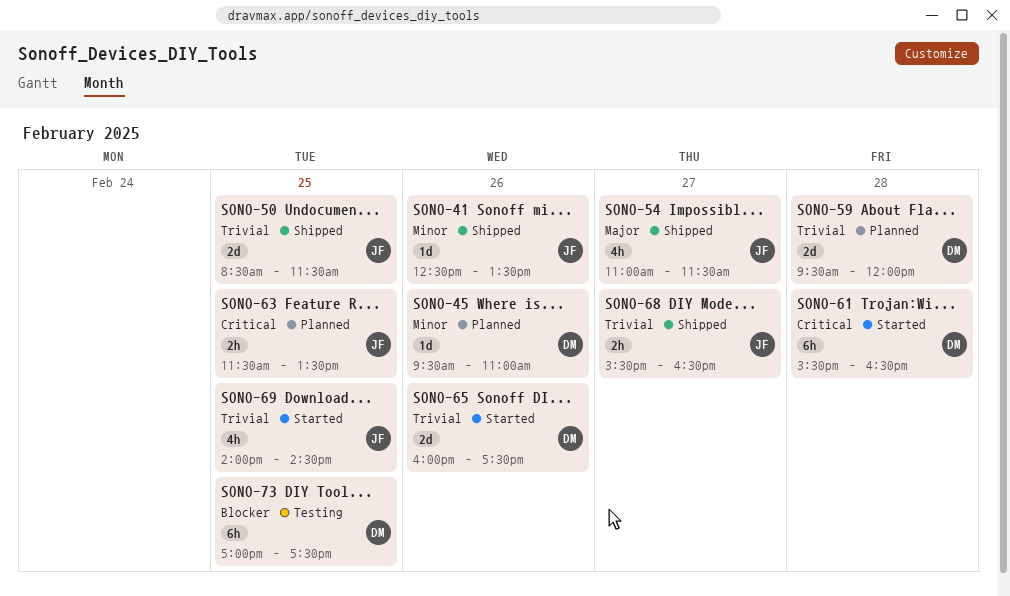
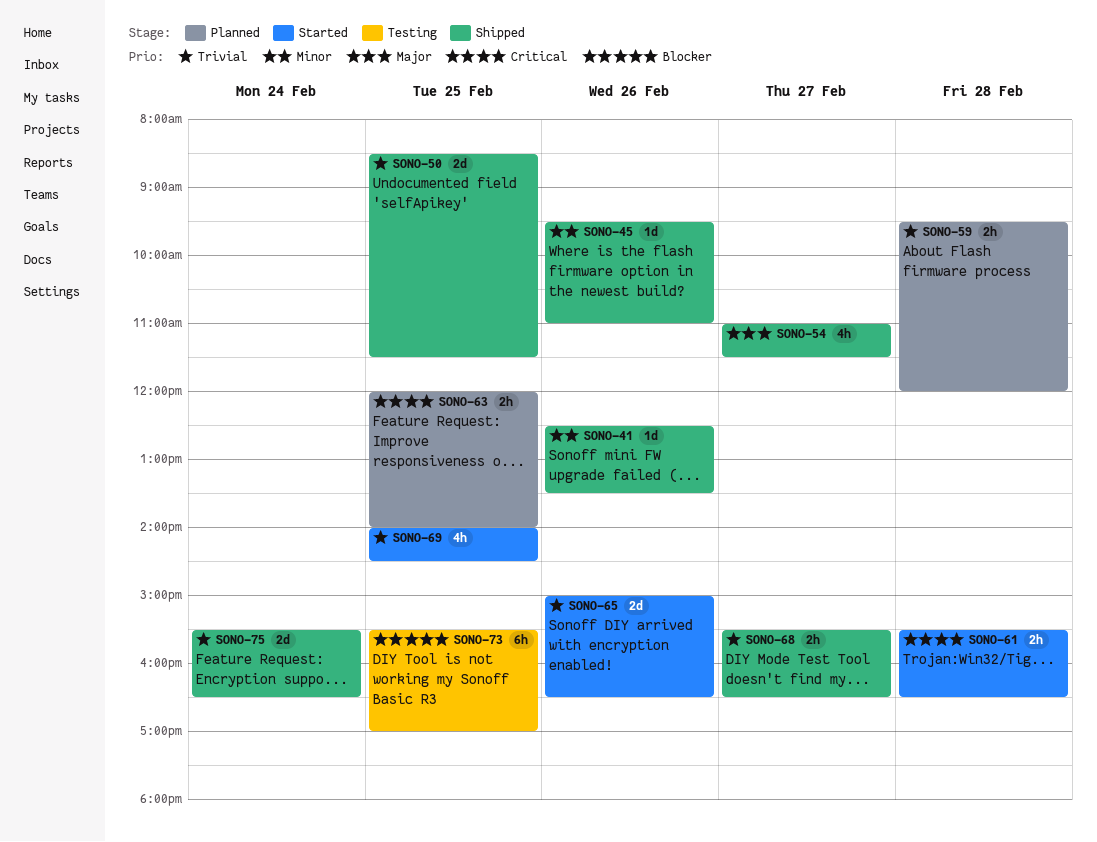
SONO-45, status: Planned -> Shipped
SONO-59, estimate: 2d -> 2h
SONO-61, estimate: 6h -> 2h
SONO-63, begins: 11:30 -> 12:00
SONO-63, ends: 13:30 -> 14:00
SONO-65, begins: 16:00 -> 15:00
SONO-65, ends: 17:30 -> 16:30
SONO-73, begins: 17:00 -> 15:30
SONO-73, ends: 17:30 -> 17:00
SONO-75: none -> present

